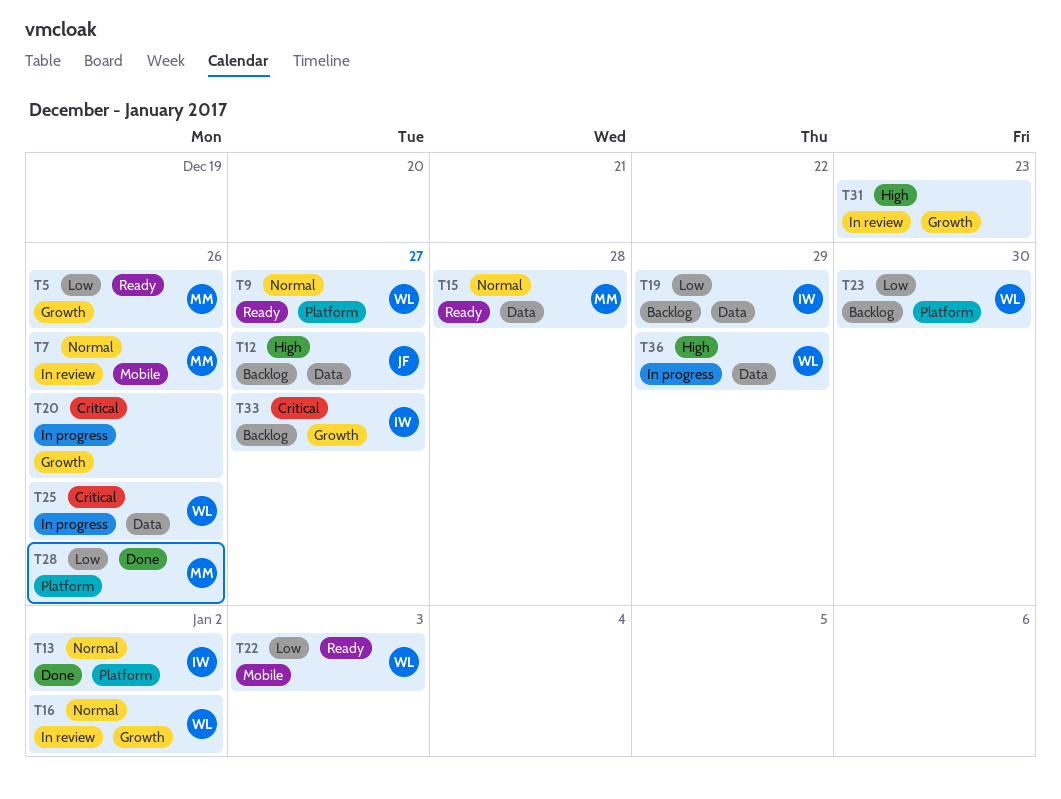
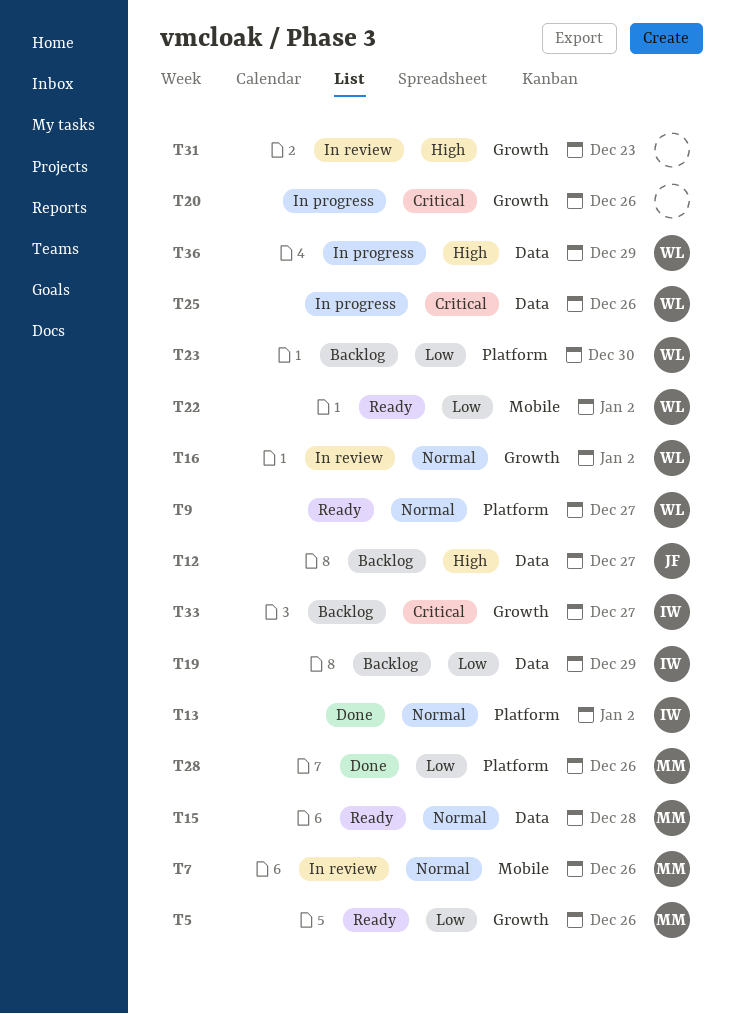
T22, due: Jan 3 -> Jan 2

